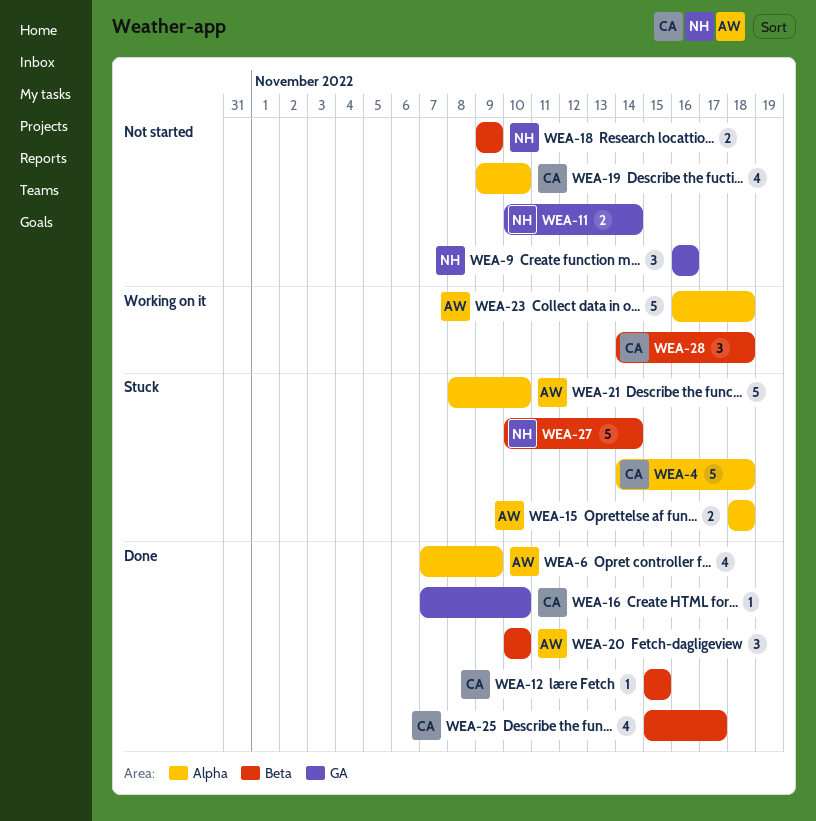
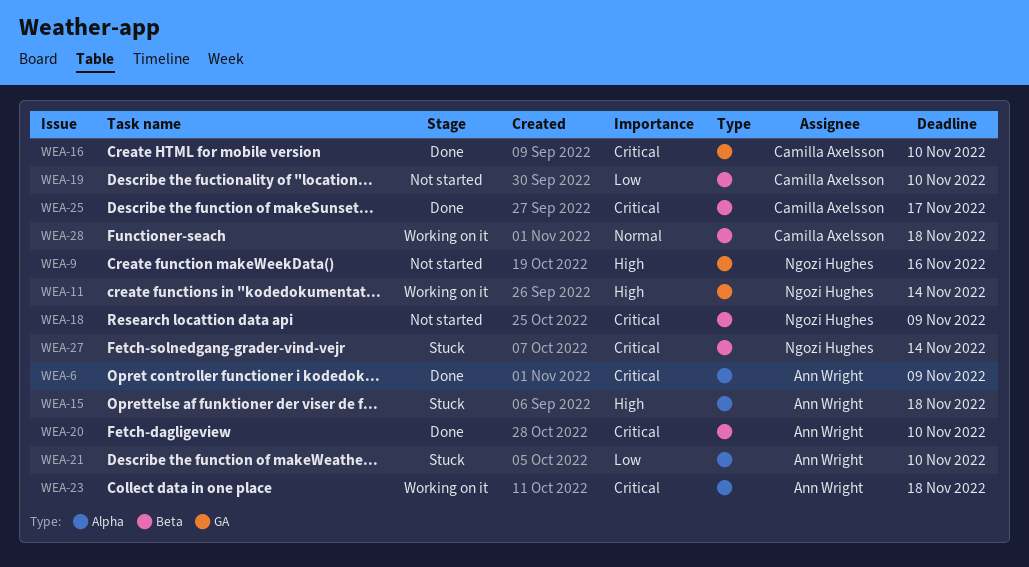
WEA-4: present -> none
WEA-11, status: Not started -> Working on it
WEA-12: present -> none
WEA-19, label: Alpha -> Beta

